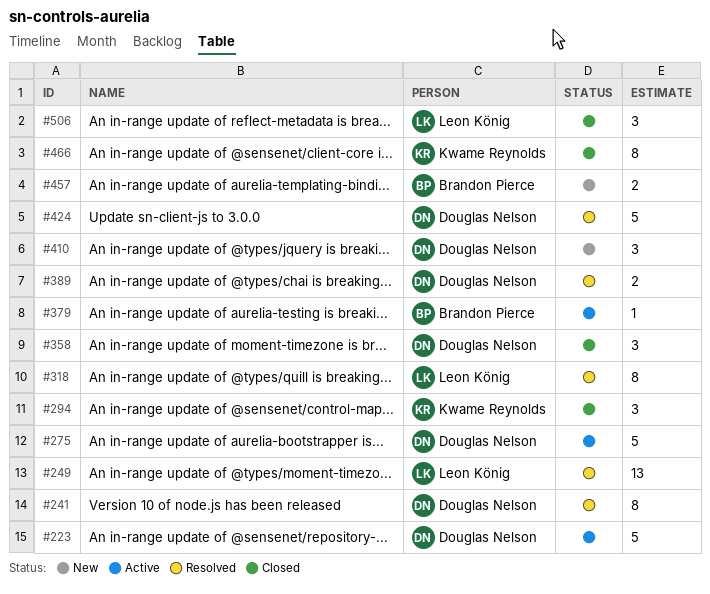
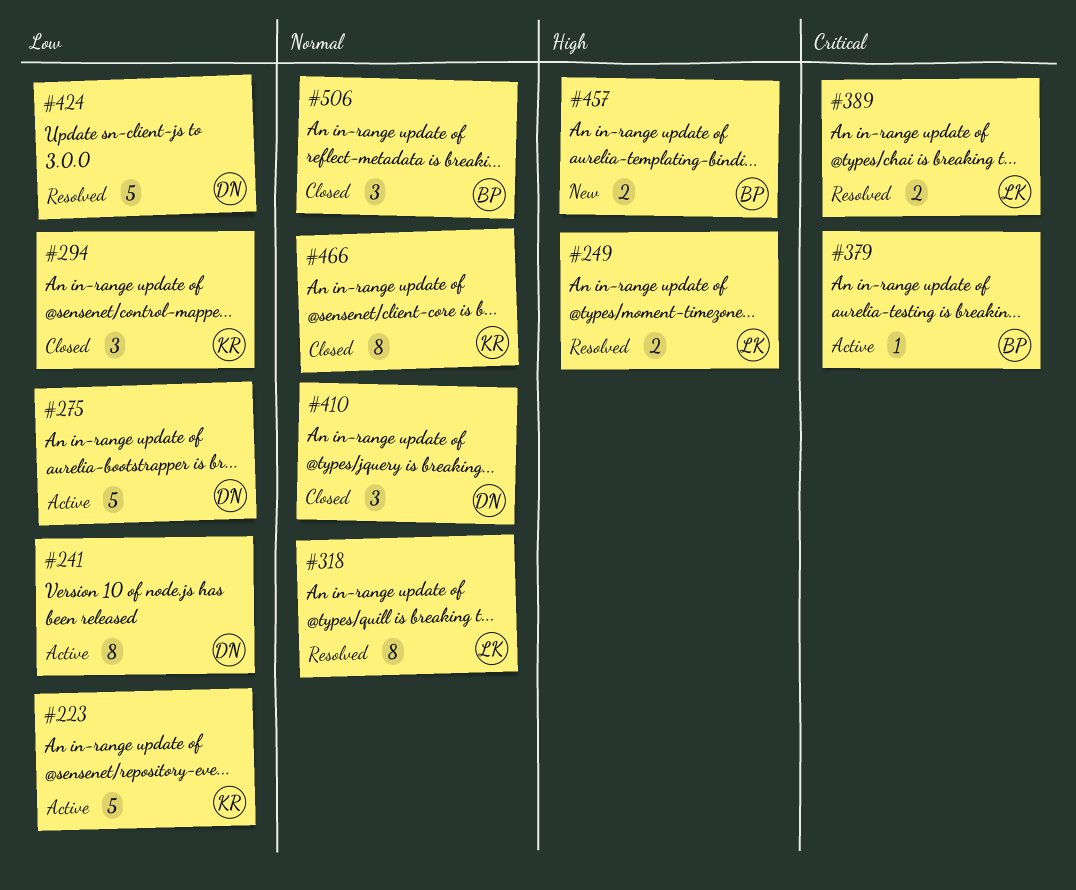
#223, owner: Douglas Nelson -> Kwame Reynolds
#241, status: Resolved -> Active
#249, estimate: 13 -> 2
#358: present -> none
#389, owner: Douglas Nelson -> Leon König
#410, status: New -> Closed
#506, owner: Leon König -> Brandon Pierce

